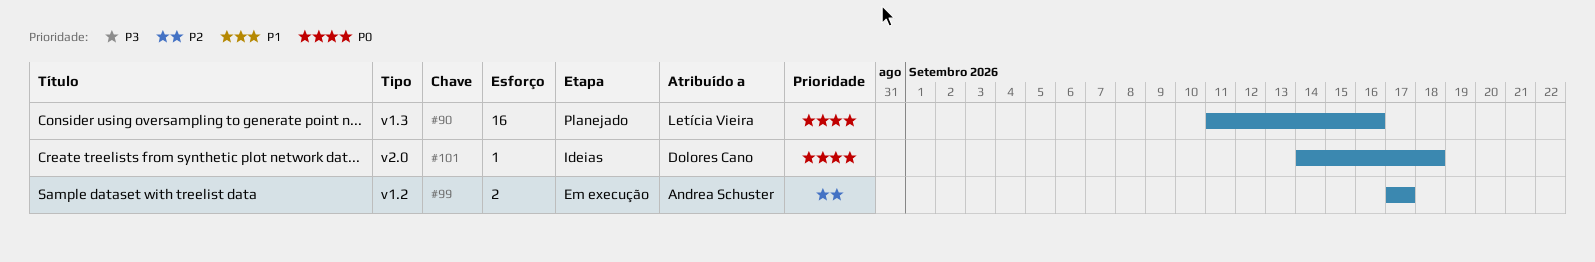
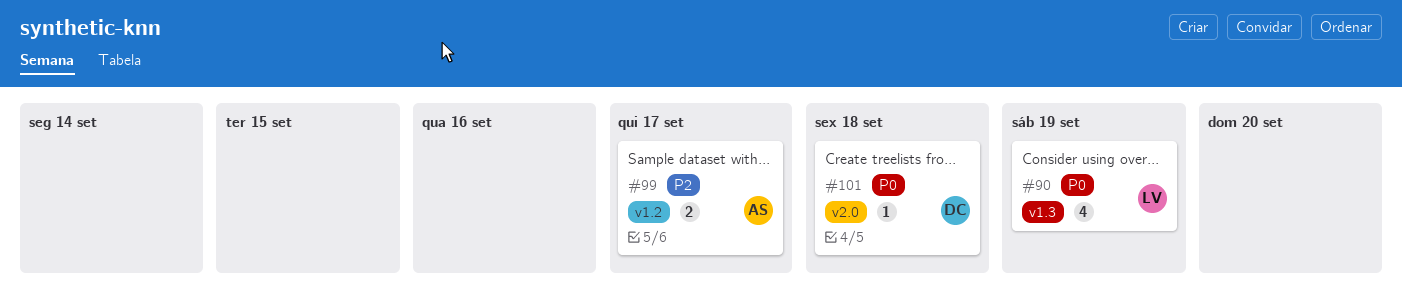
#90, estimate: 16 -> 4
#90, due: Sep 16 -> Sep 19

